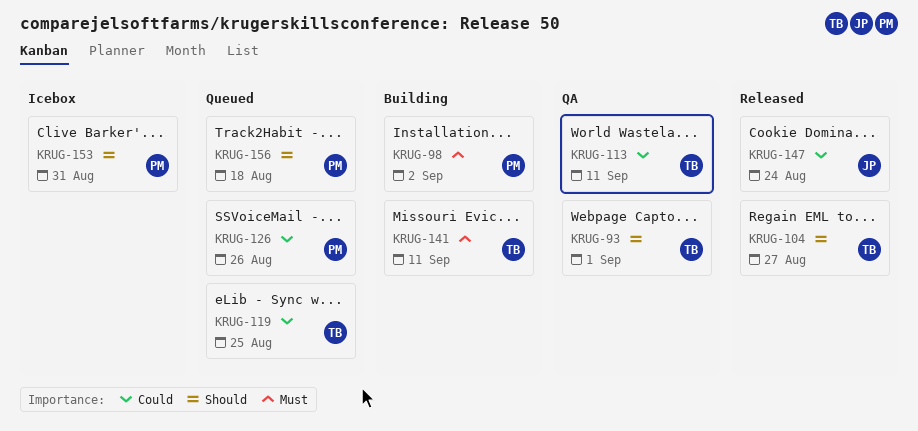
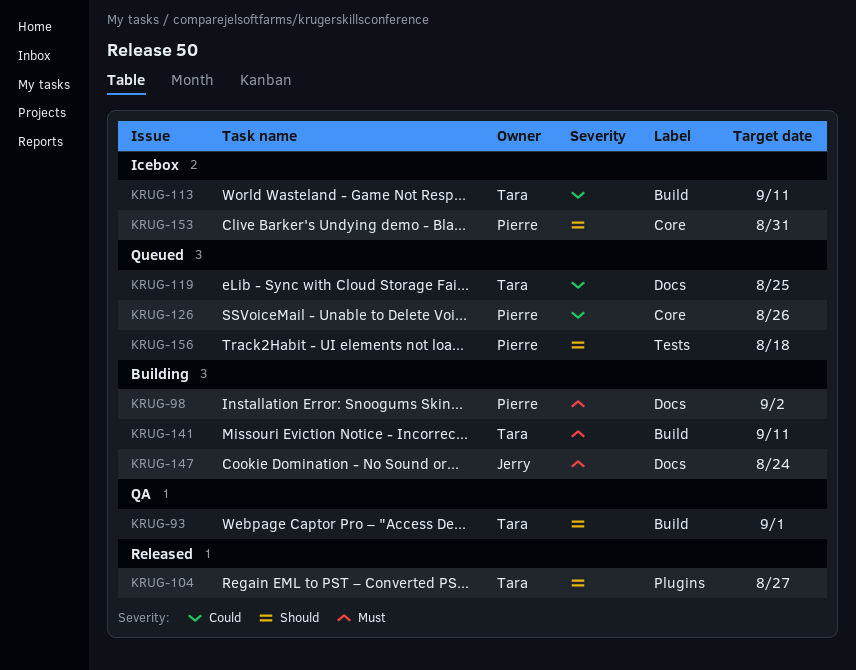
KRUG-113, status: QA -> Icebox
KRUG-147, status: Released -> Building
KRUG-147, priority: Could -> Must

